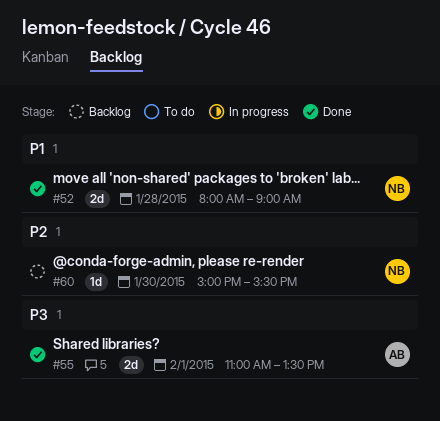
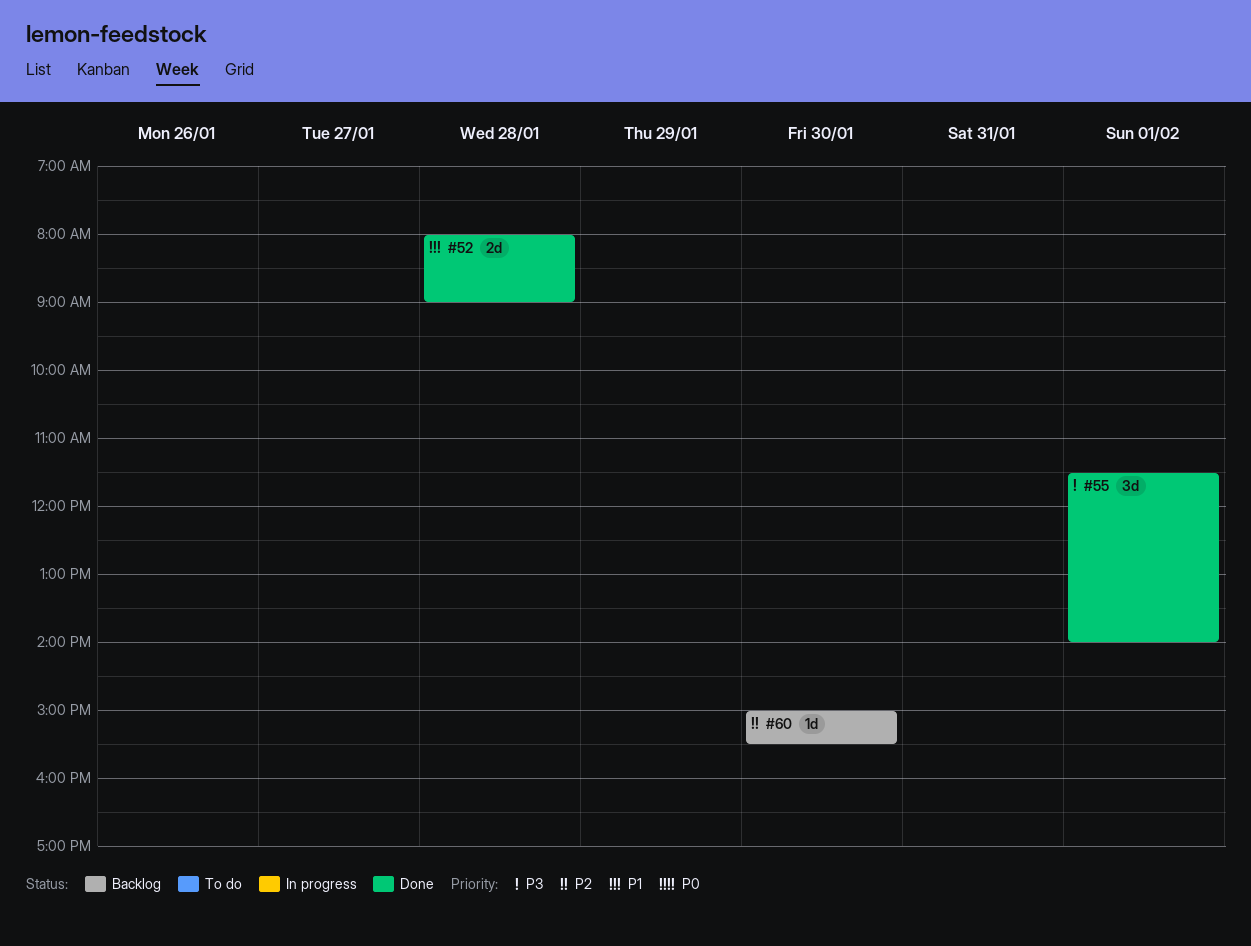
#55, estimate: 2d -> 3d
#55, begins: 11:00 -> 11:30
#55, ends: 13:30 -> 14:00

